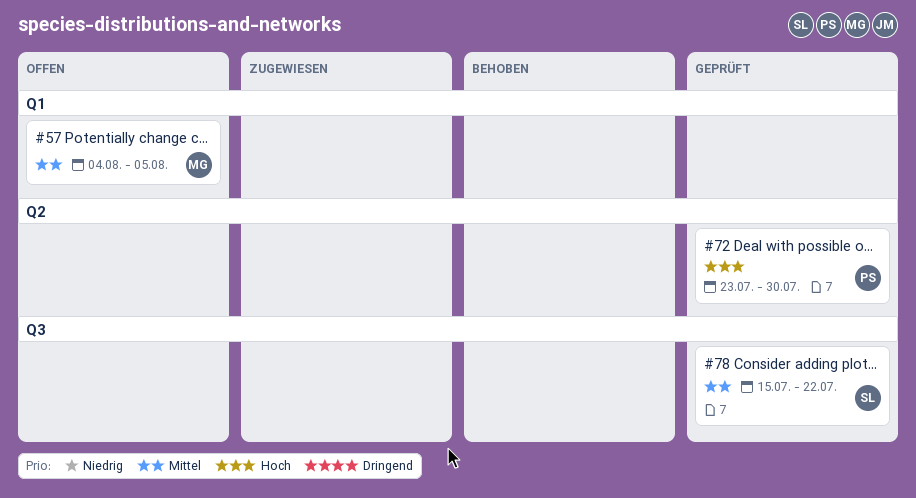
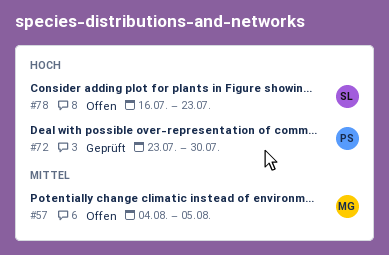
#78, status: Geprüft -> Offen
#78, priority: Mittel -> Hoch
#78, start: Jul 15 -> Jul 16
#78, due: Jul 22 -> Jul 23

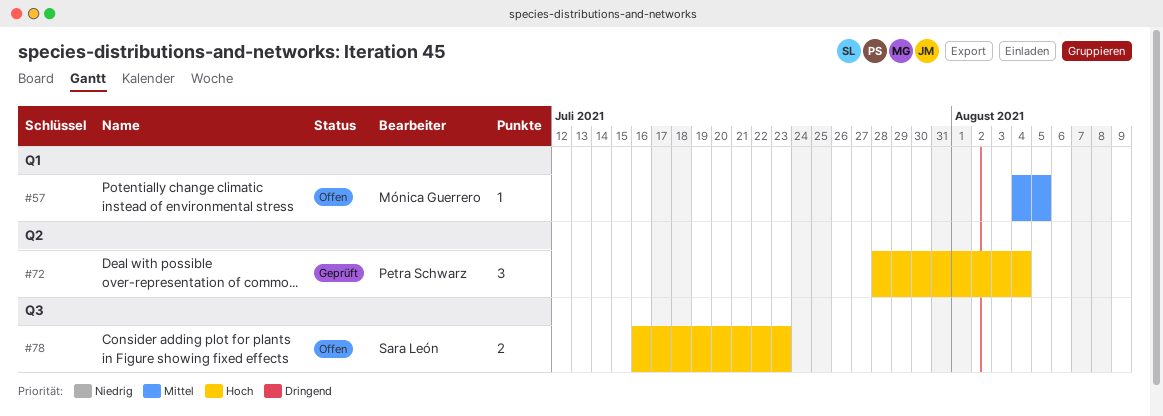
#72, start: Jul 23 -> Jul 28
#72, due: Jul 30 -> Aug 4

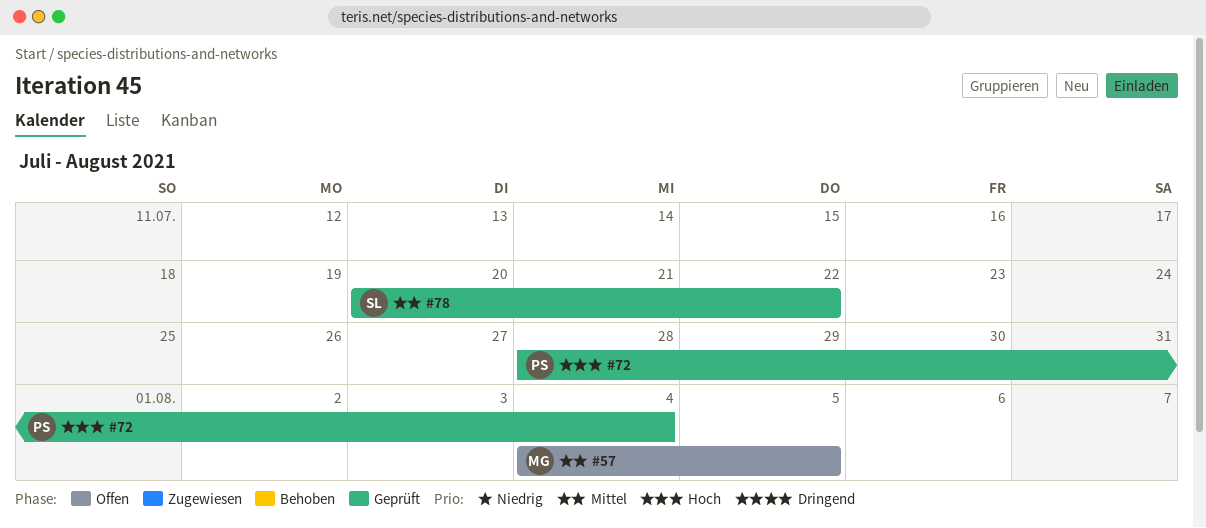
#78, status: Offen -> Geprüft
#78, priority: Hoch -> Mittel
#78, start: Jul 16 -> Jul 20
#78, due: Jul 23 -> Jul 22

